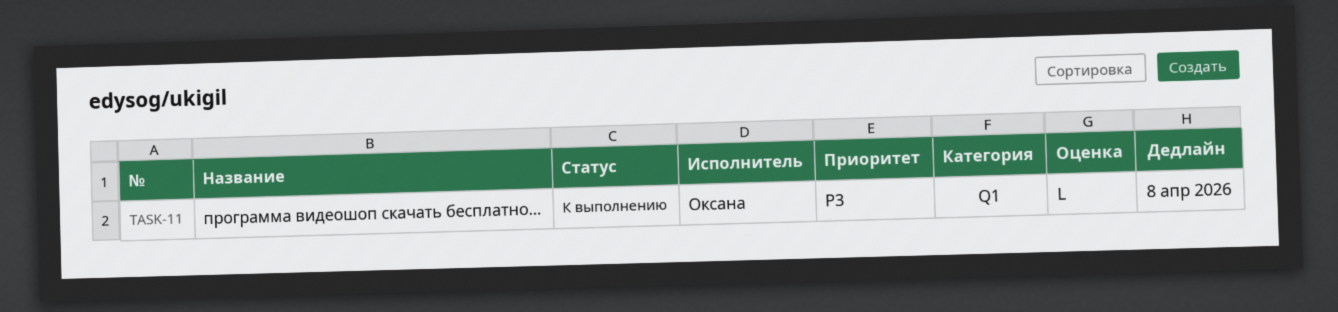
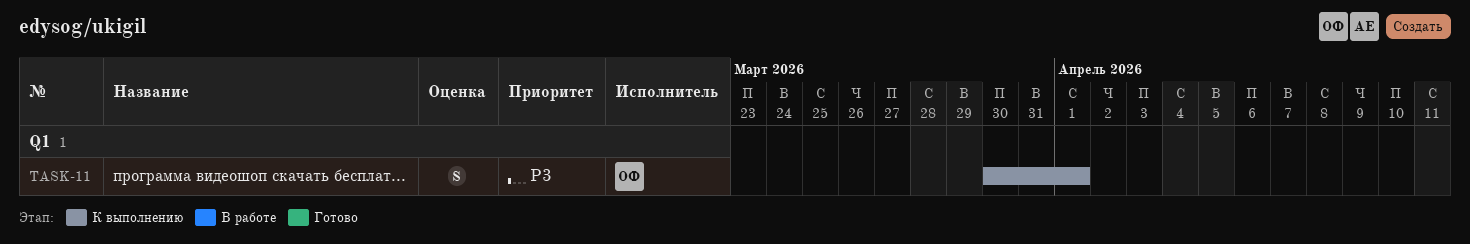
TASK-11, estimate: L -> S
TASK-11, due: Apr 8 -> Apr 1

